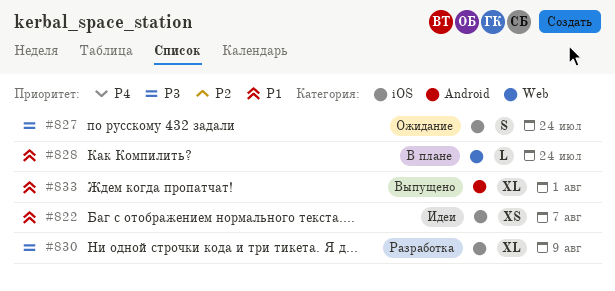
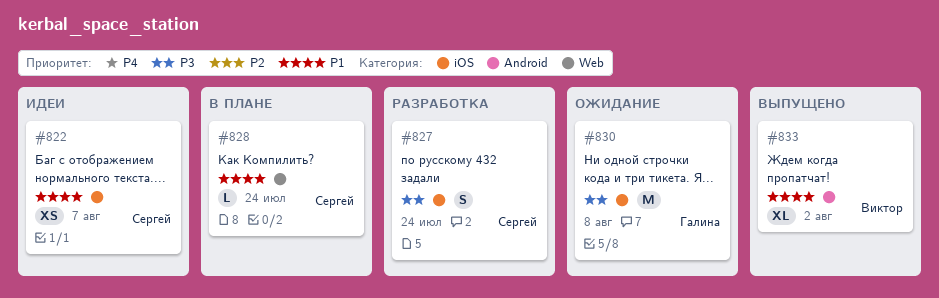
#827, status: Ожидание -> Разработка
#830, status: Разработка -> Ожидание
#830, estimate: XL -> M
#830, due: Aug 9 -> Aug 8
#833, due: Aug 1 -> Aug 2

